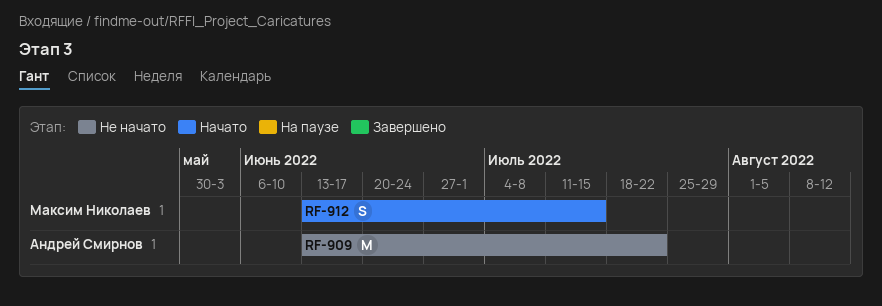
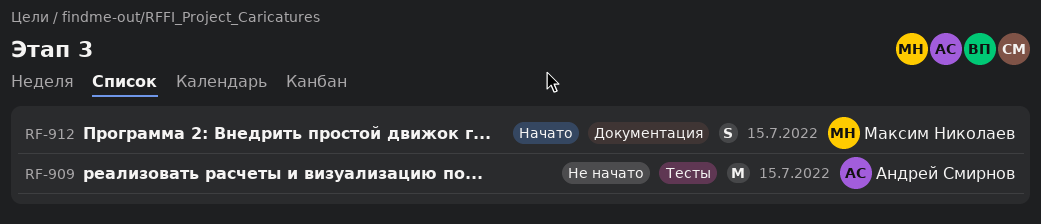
RF-909, due: Jul 22 -> Jul 15

